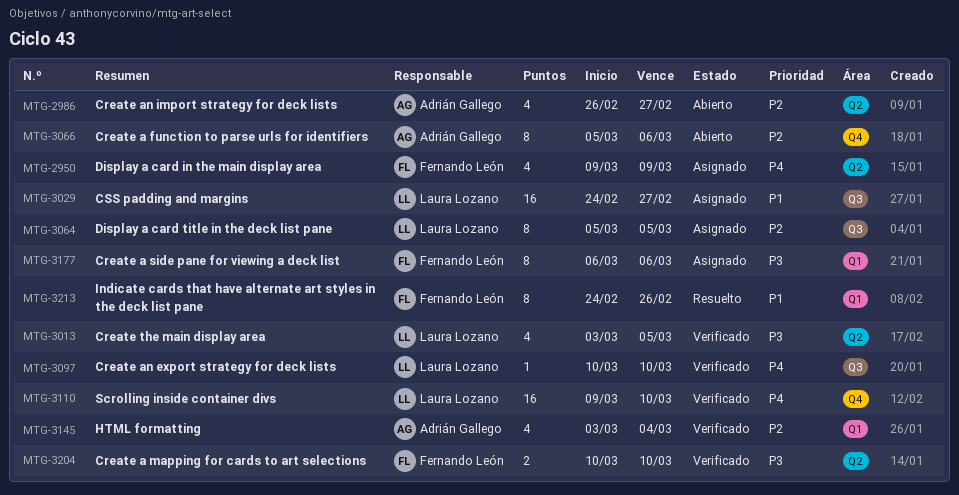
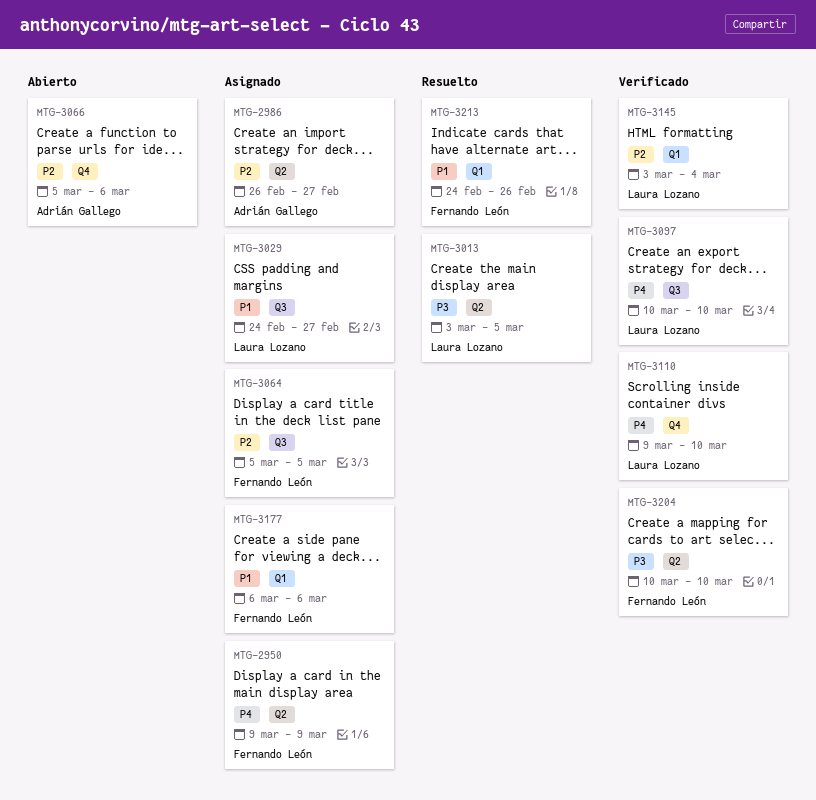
MTG-2986, status: Abierto -> Asignado
MTG-3013, status: Verificado -> Resuelto
MTG-3064, owner: Laura Lozano -> Fernando León
MTG-3145, owner: Adrián Gallego -> Laura Lozano
MTG-3177, priority: P3 -> P1

